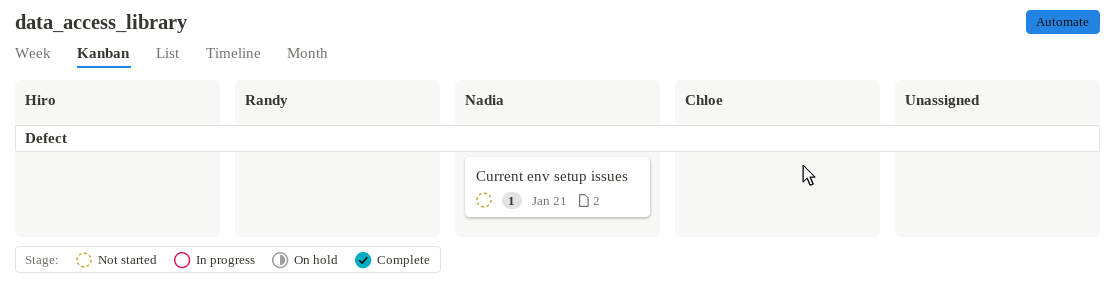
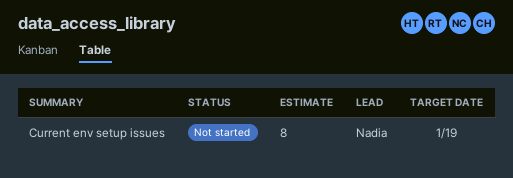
Current env setup issues, estimate: 1 -> 8
Current env setup issues, due: Jan 21 -> Jan 19

